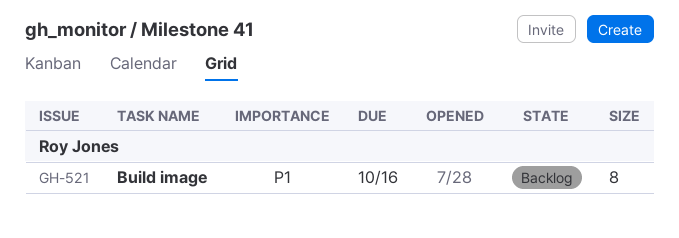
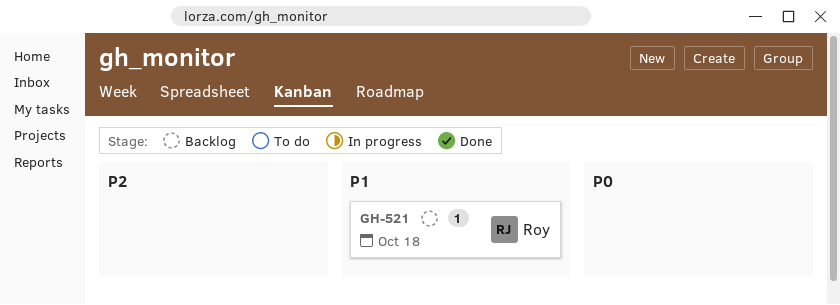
GH-521, estimate: 8 -> 1
GH-521, due: Oct 16 -> Oct 18

